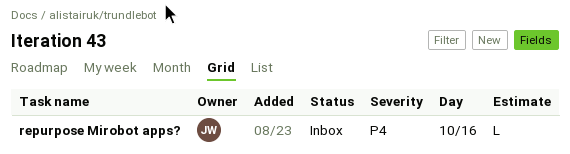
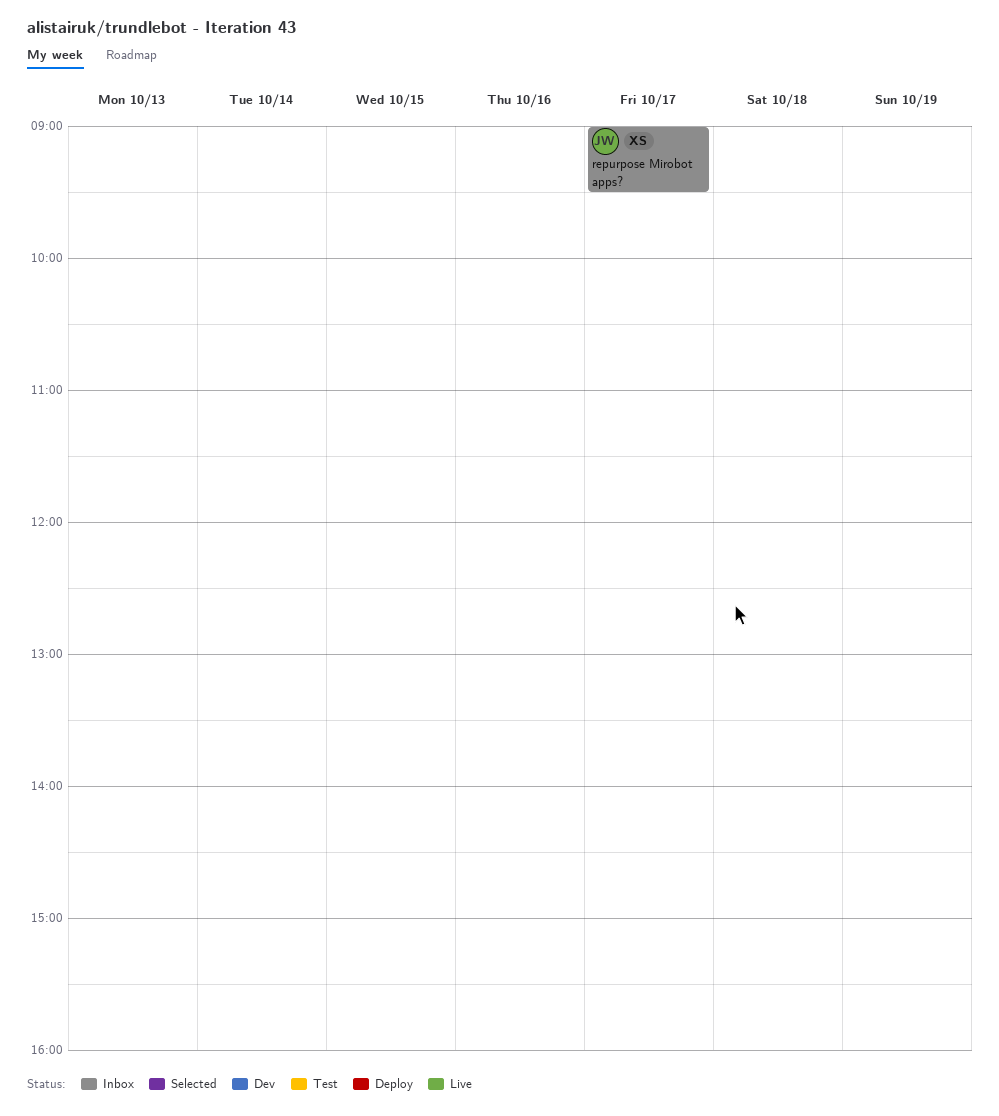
repurpose Mirobot apps?, estimate: L -> XS
repurpose Mirobot apps?, day: Oct 16 -> Oct 17

